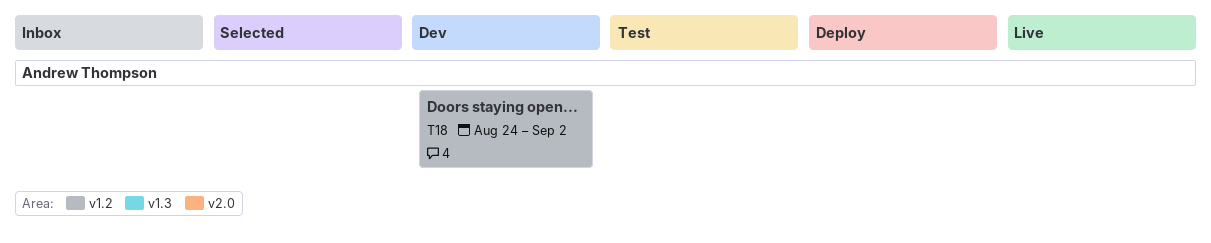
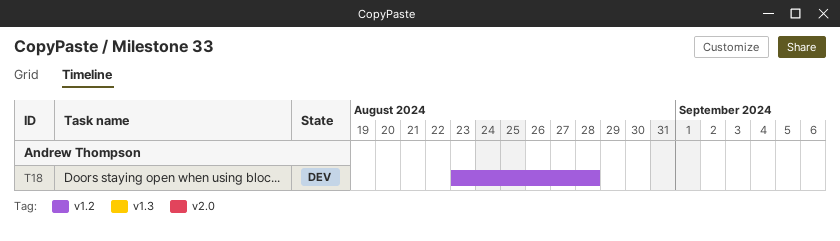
T18, start: Aug 24 -> Aug 23
T18, due: Sep 2 -> Aug 28

